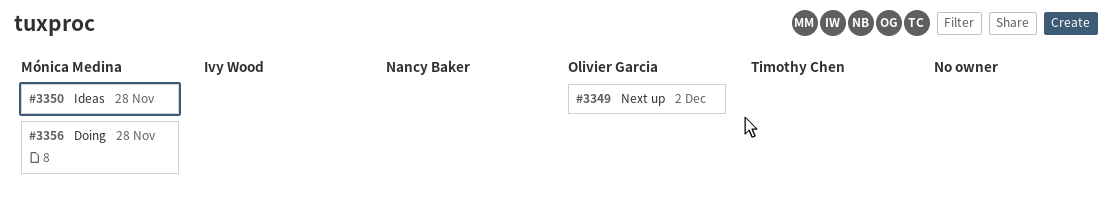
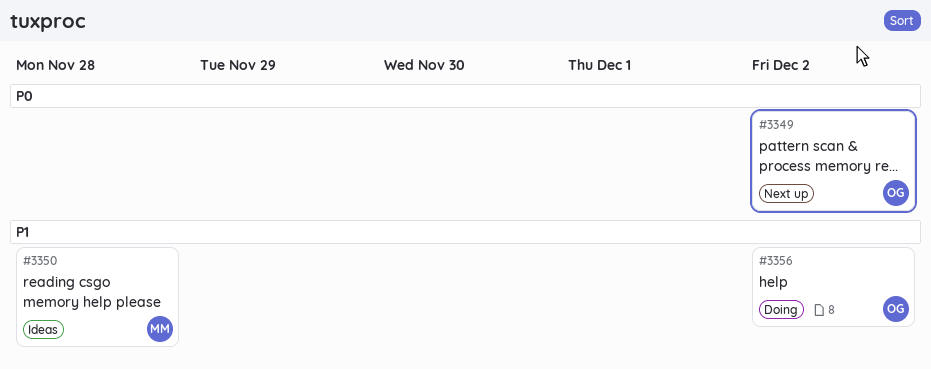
#3356, owner: Mónica Medina -> Olivier Garcia
#3356, due: Nov 28 -> Dec 2

